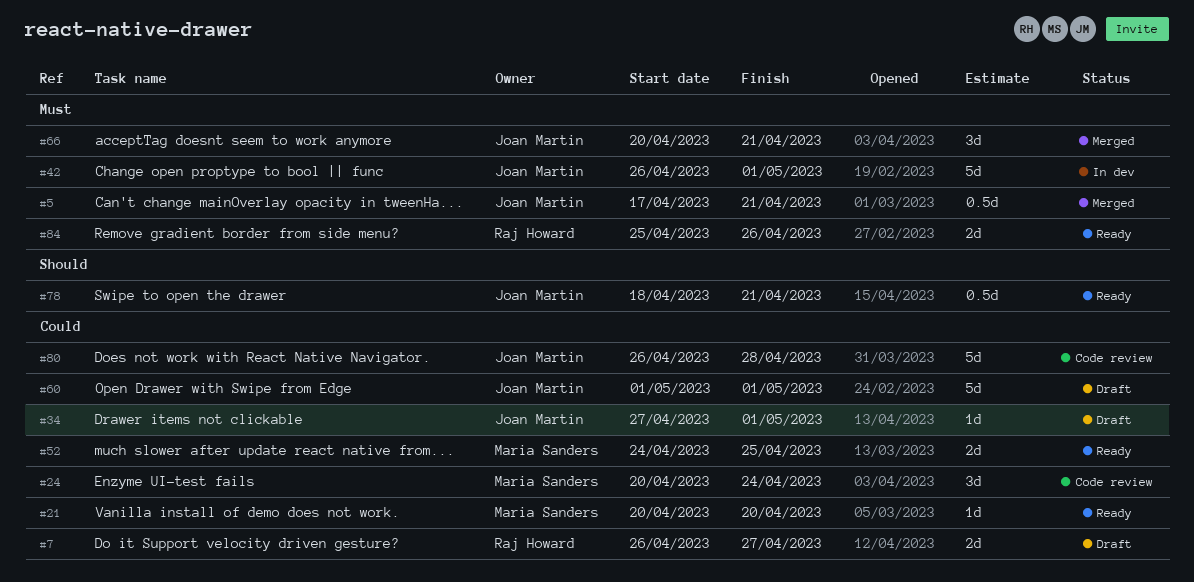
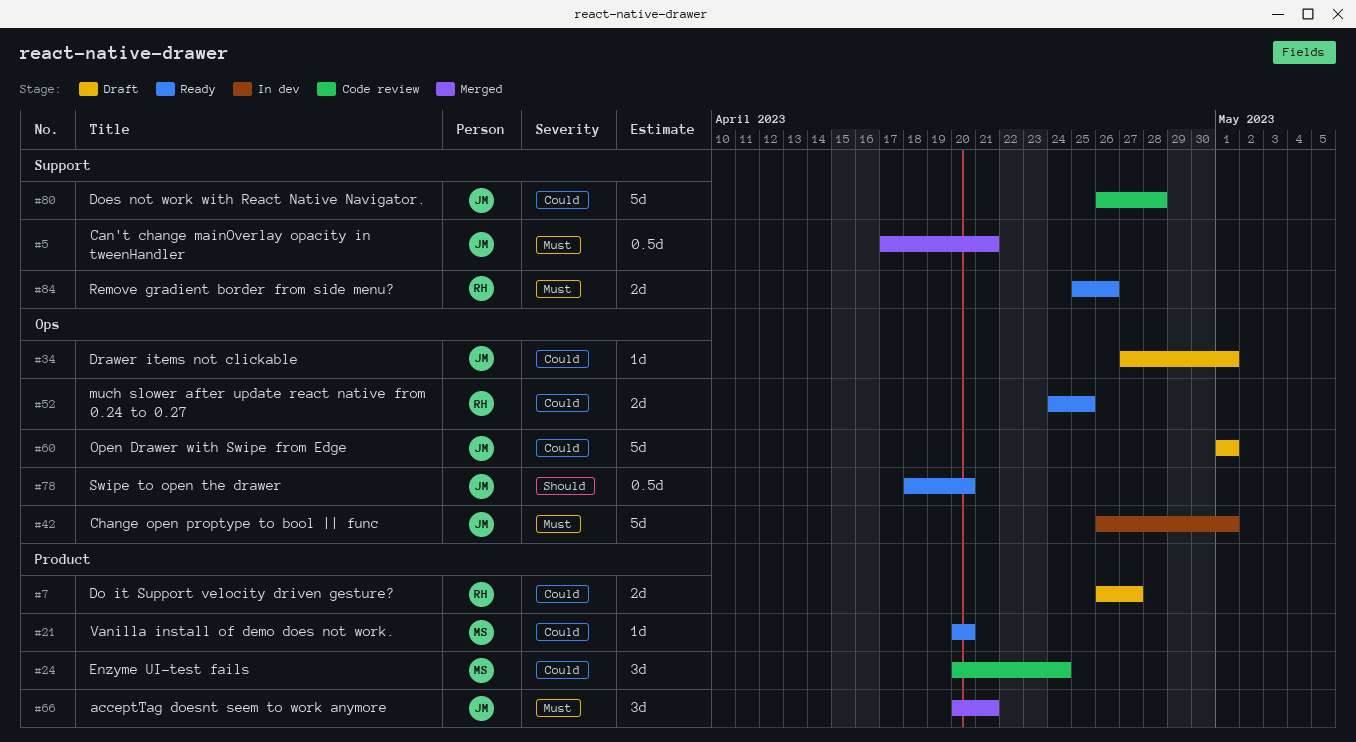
#52, owner: Maria Sanders -> Raj Howard
#78, due: Apr 21 -> Apr 20

